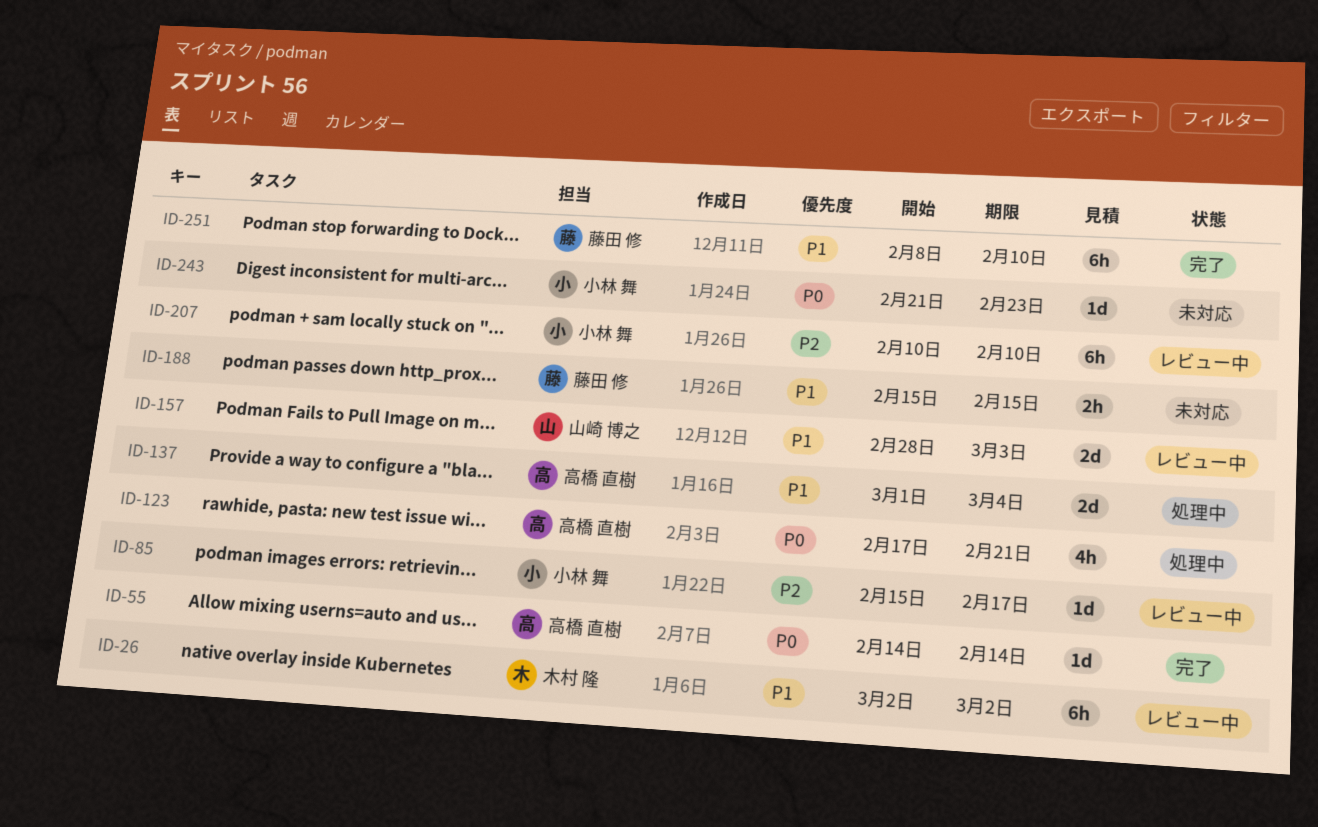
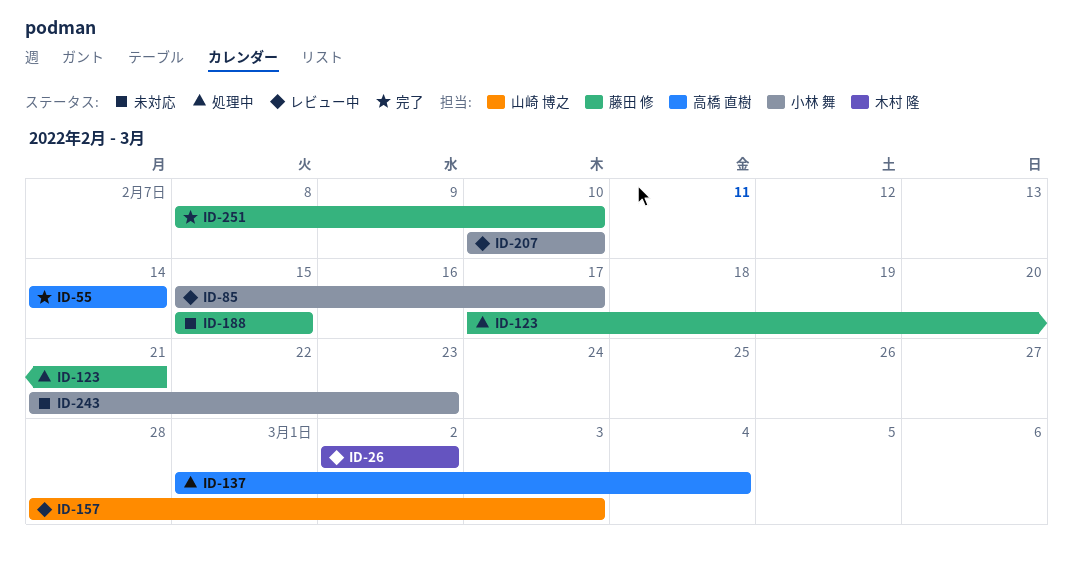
ID-123, owner: 高橋 直樹 -> 藤田 修

